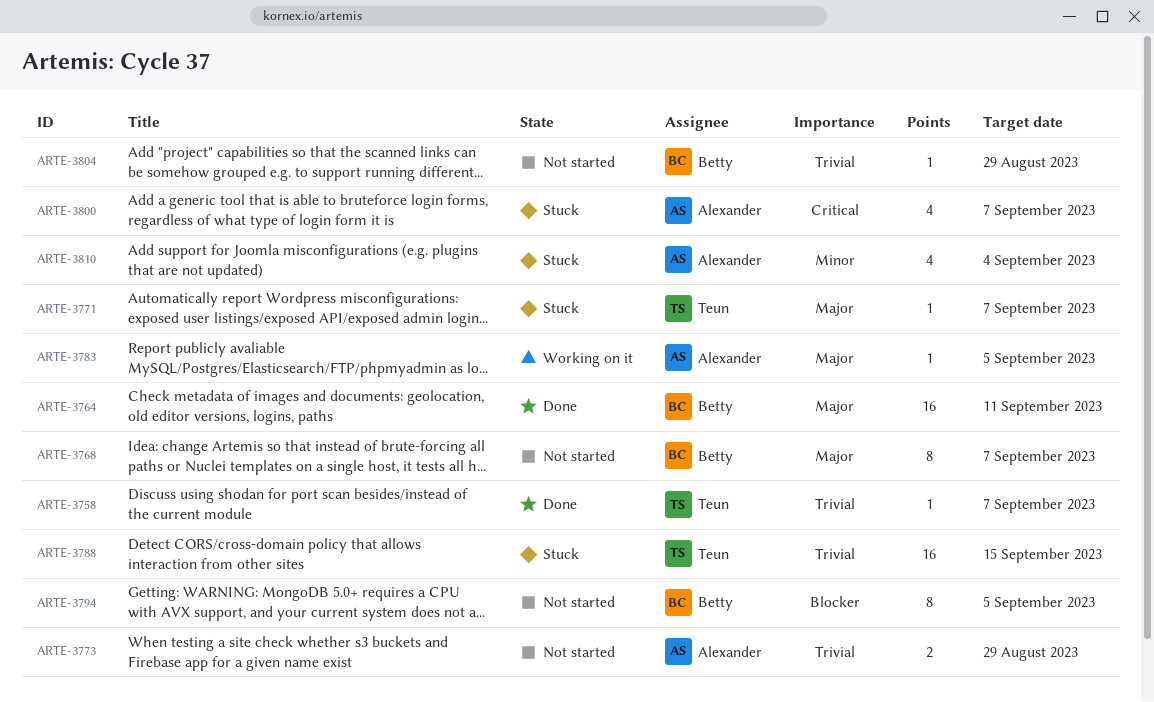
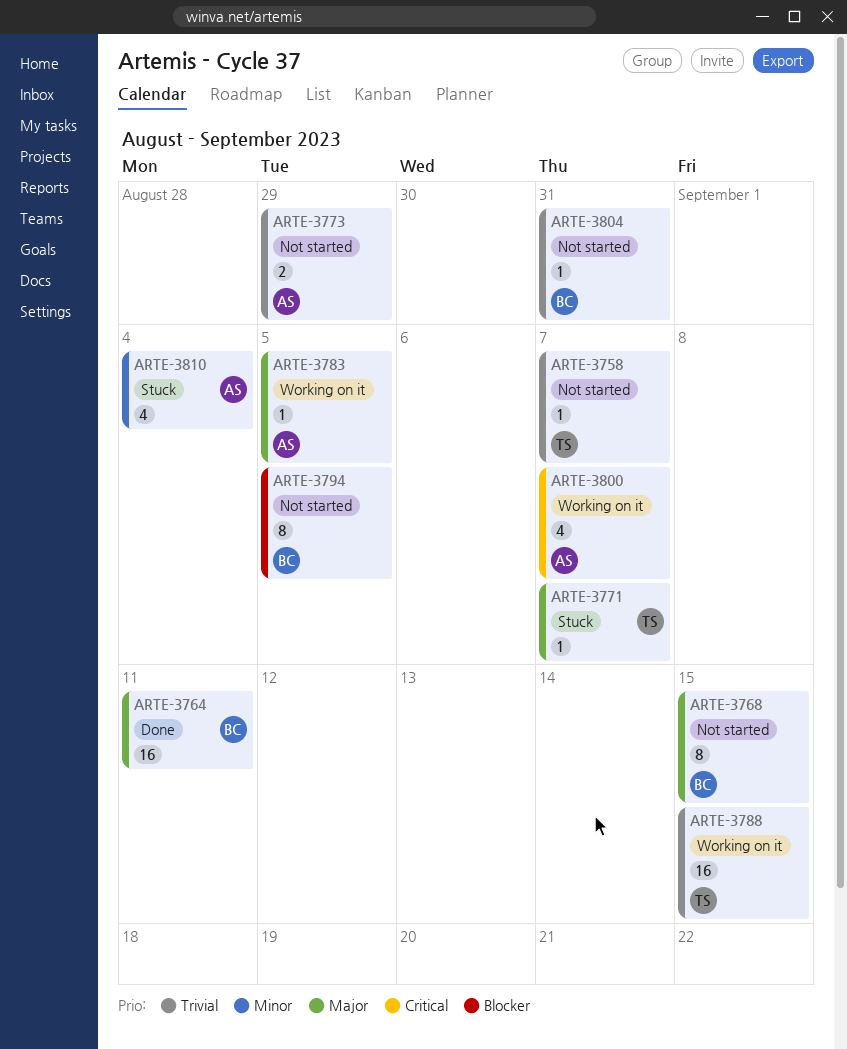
ARTE-3758, status: Done -> Not started
ARTE-3768, due: Sep 7 -> Sep 15
ARTE-3788, status: Stuck -> Working on it
ARTE-3800, status: Stuck -> Working on it
ARTE-3804, due: Aug 29 -> Aug 31

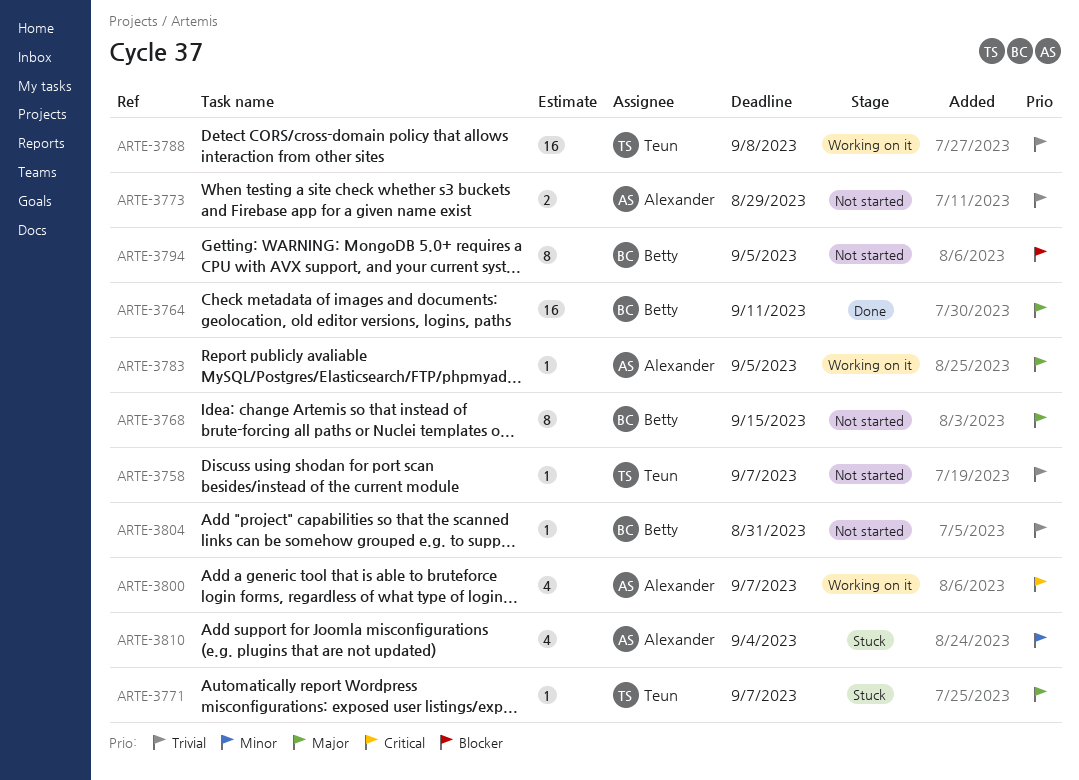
ARTE-3788, due: Sep 15 -> Sep 8

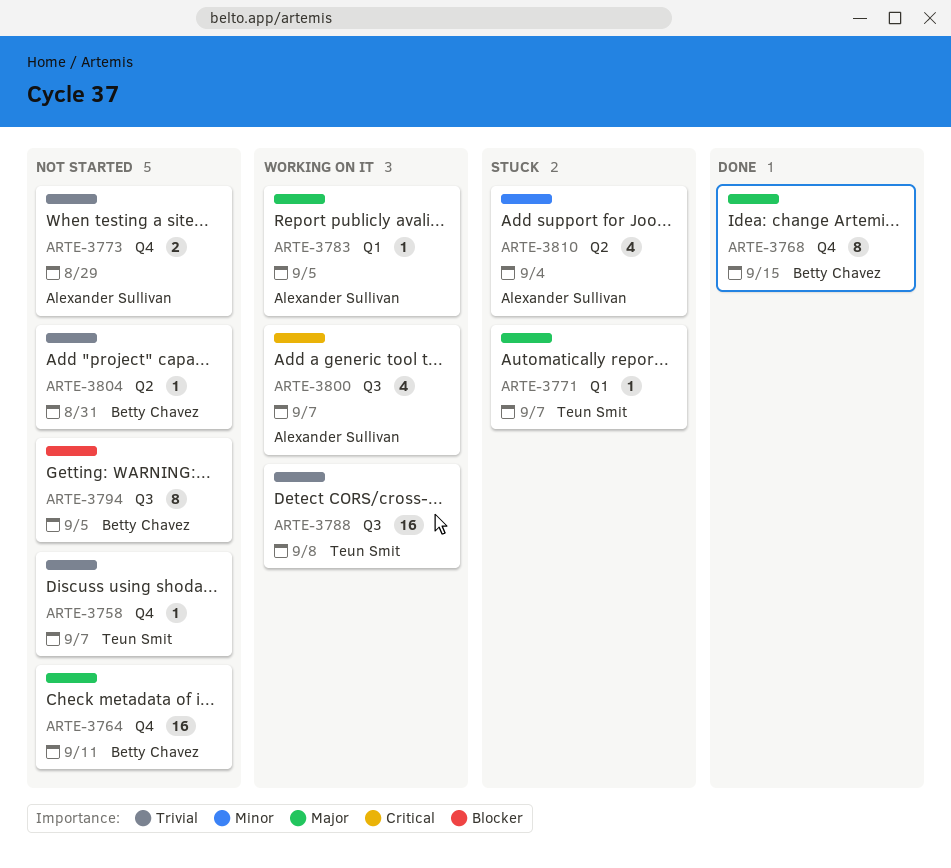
ARTE-3764, status: Done -> Not started
ARTE-3768, status: Not started -> Done

